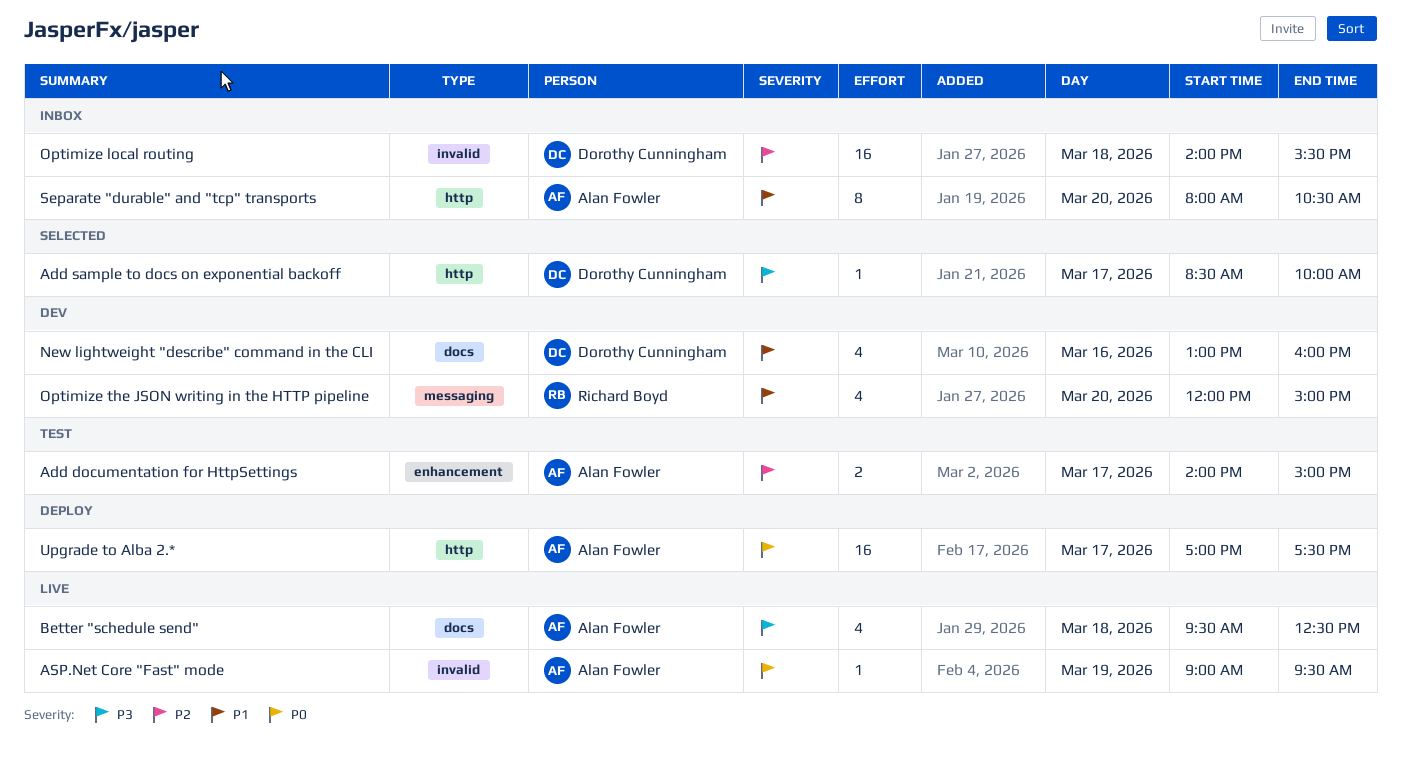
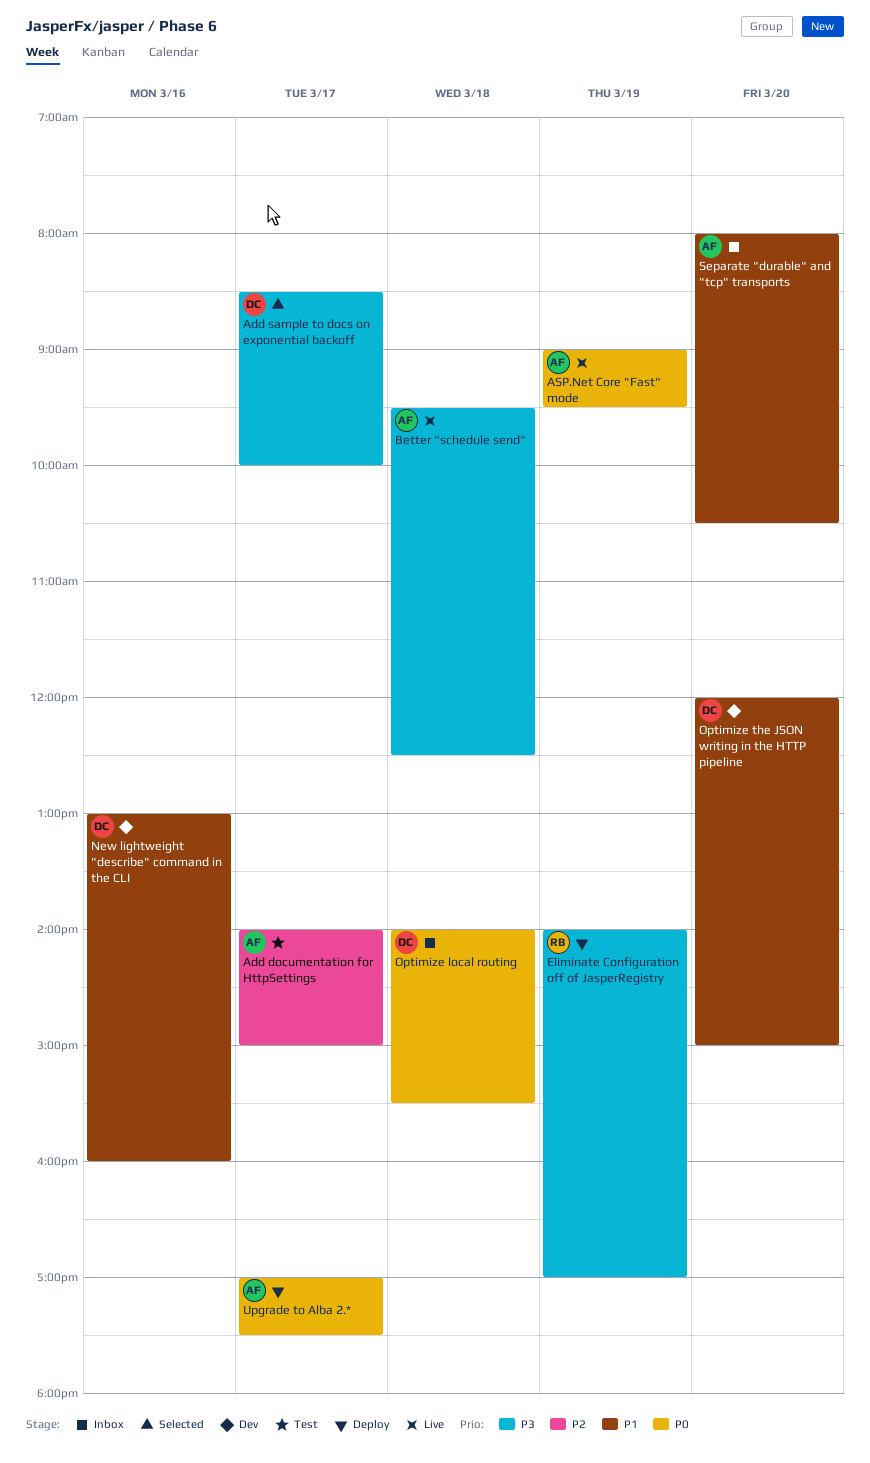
Eliminate Configuration off of JasperRegistry: none -> present
Optimize local routing, priority: P2 -> P0
Optimize the JSON writing in the HTTP pipeline, owner: Richard Boyd -> Dorothy Cunningham

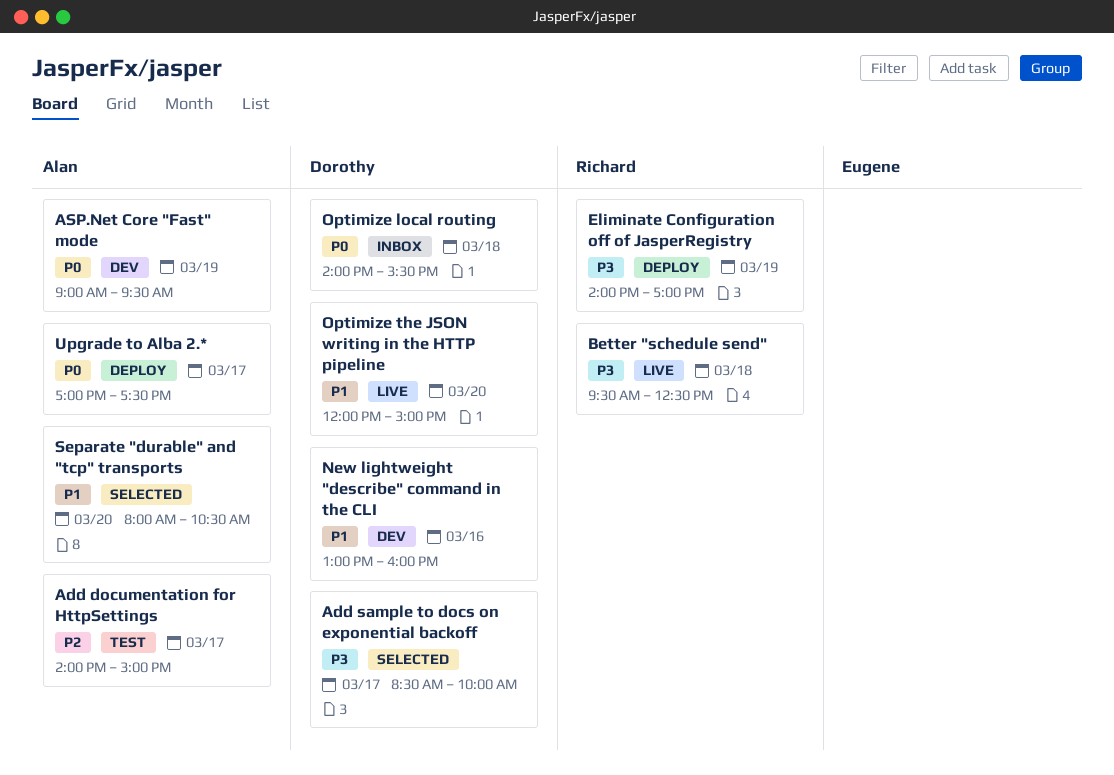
ASP.Net Core "Fast" mode, status: Live -> Dev
Better "schedule send", owner: Alan -> Richard
Optimize the JSON writing in the HTTP pipeline, status: Dev -> Live
Separate "durable" and "tcp" transports, status: Inbox -> Selected

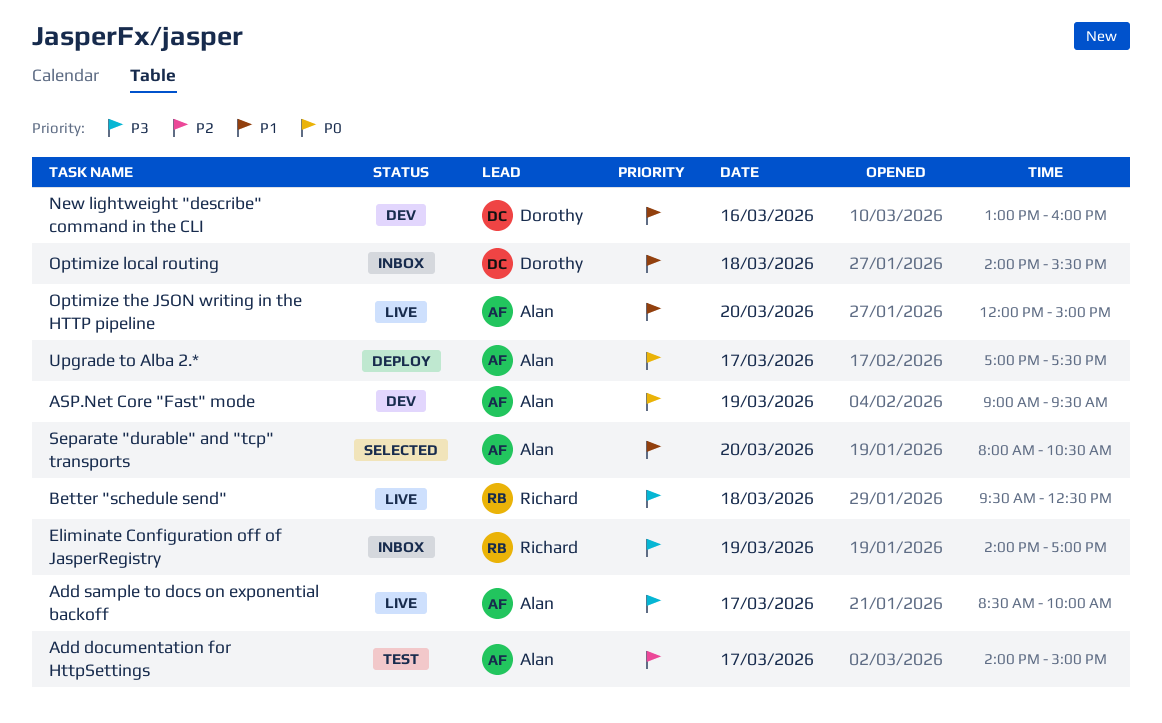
Add sample to docs on exponential backoff, status: Selected -> Live
Add sample to docs on exponential backoff, owner: Dorothy -> Alan
Eliminate Configuration off of JasperRegistry, status: Deploy -> Inbox
Optimize local routing, priority: P0 -> P1
Optimize the JSON writing in the HTTP pipeline, owner: Dorothy -> Alan

